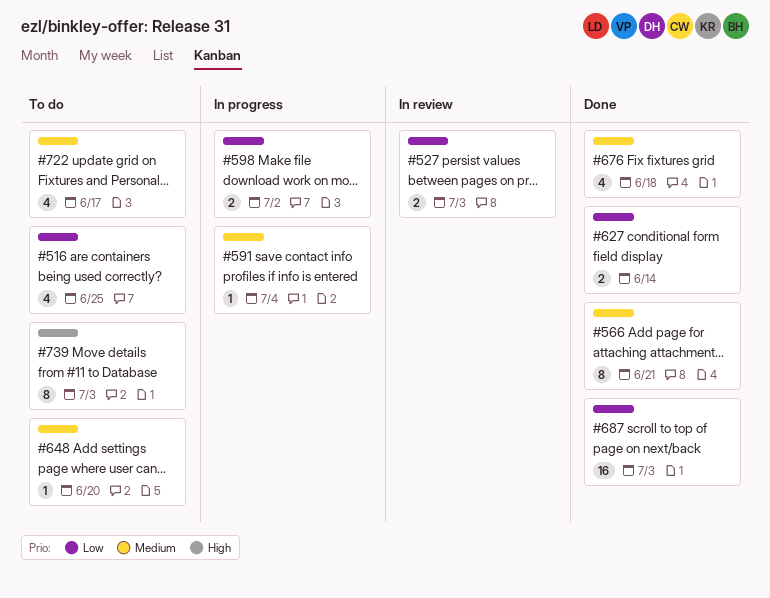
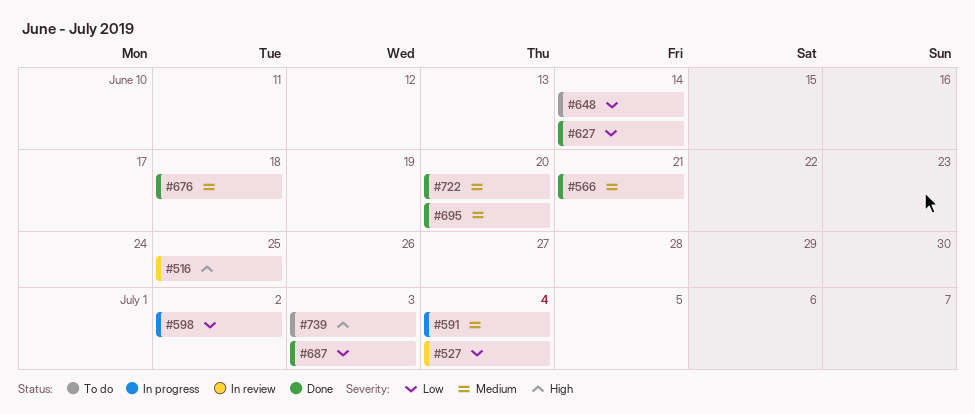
#516, status: To do -> In review
#516, priority: Low -> High
#527, due: Jul 3 -> Jul 4
#648, priority: Medium -> Low
#648, due: Jun 20 -> Jun 14
#695: none -> present
#722, status: To do -> Done
#722, due: Jun 17 -> Jun 20

